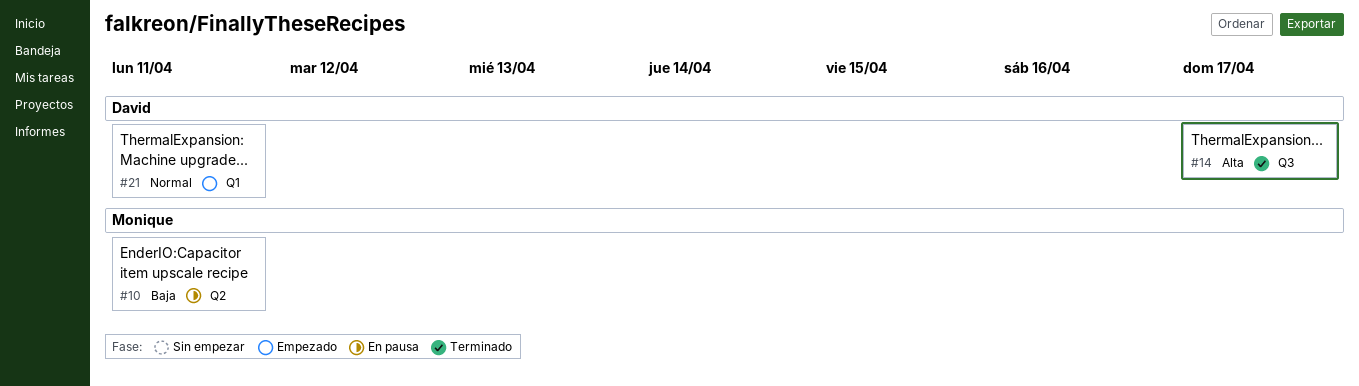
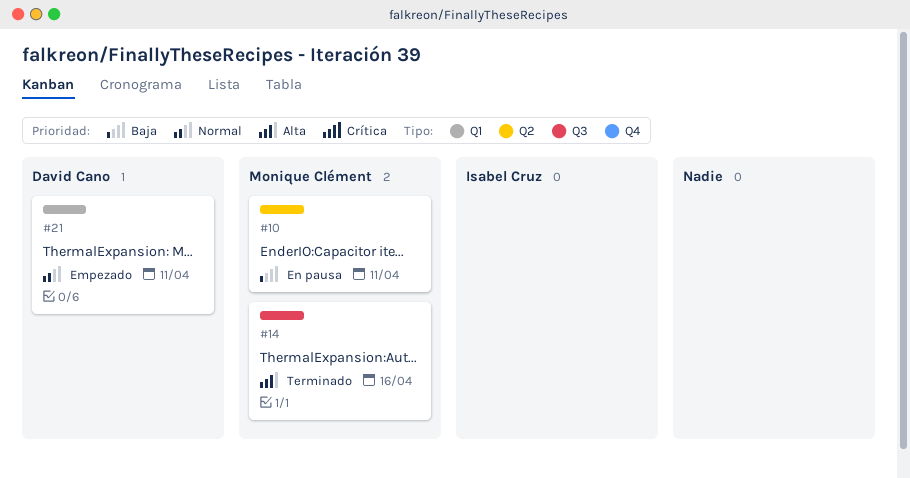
#14, owner: David Cano -> Monique Clément
#14, due: Apr 17 -> Apr 16

